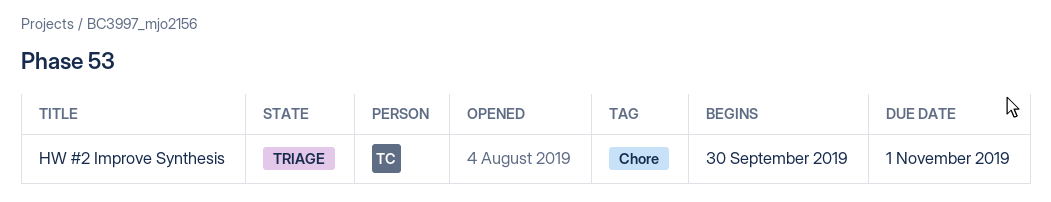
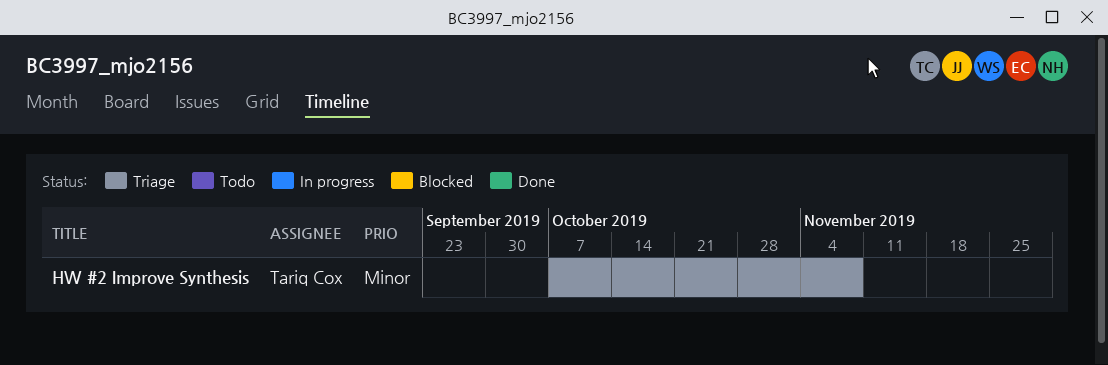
HW #2 Improve Synthesis, start: Sep 30 -> Oct 7
HW #2 Improve Synthesis, due: Nov 1 -> Nov 8

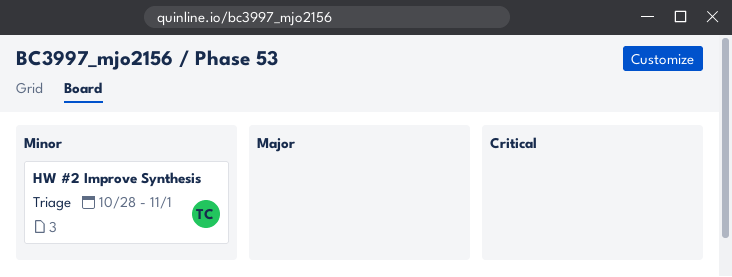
HW #2 Improve Synthesis, start: Oct 7 -> Oct 28
HW #2 Improve Synthesis, due: Nov 8 -> Nov 1

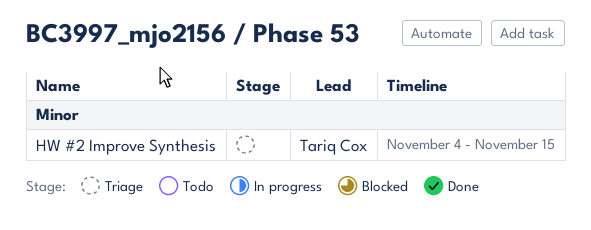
HW #2 Improve Synthesis, start: Oct 28 -> Nov 4
HW #2 Improve Synthesis, due: Nov 1 -> Nov 15

